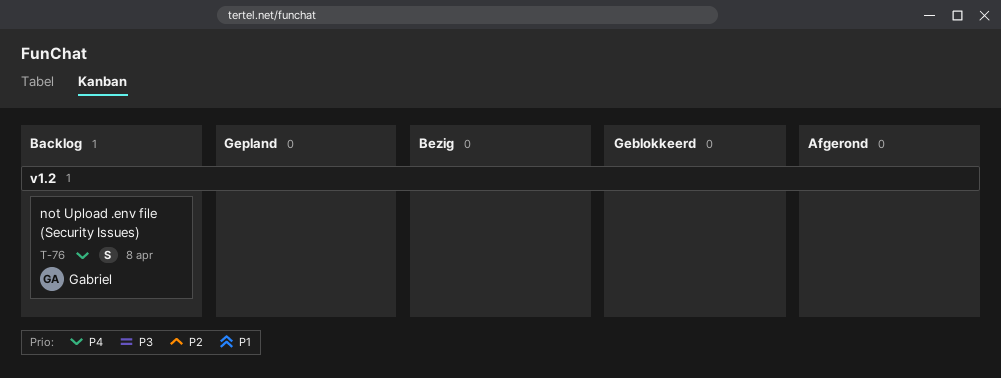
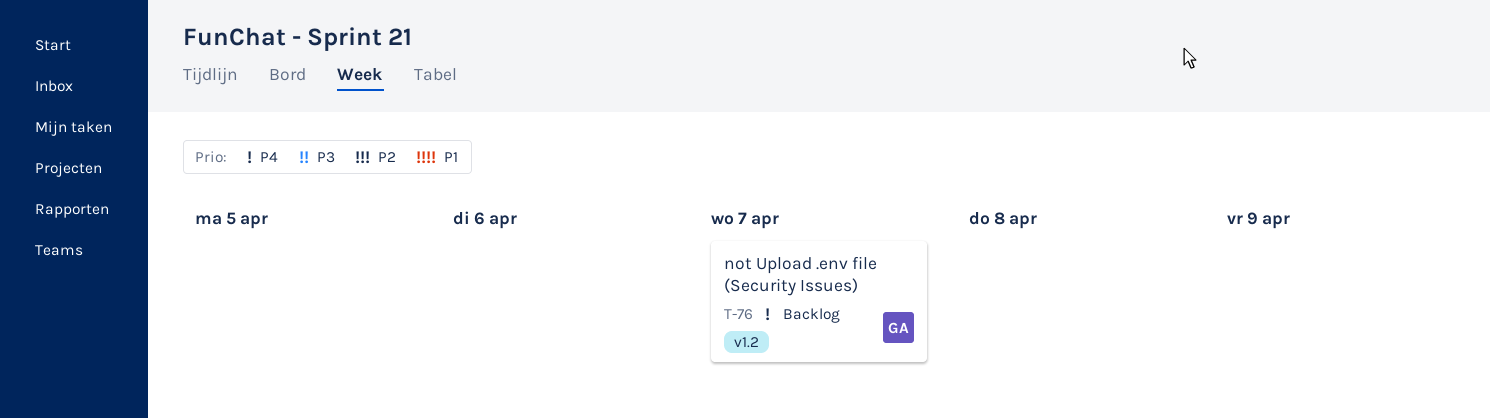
T-76, due: Apr 8 -> Apr 7

